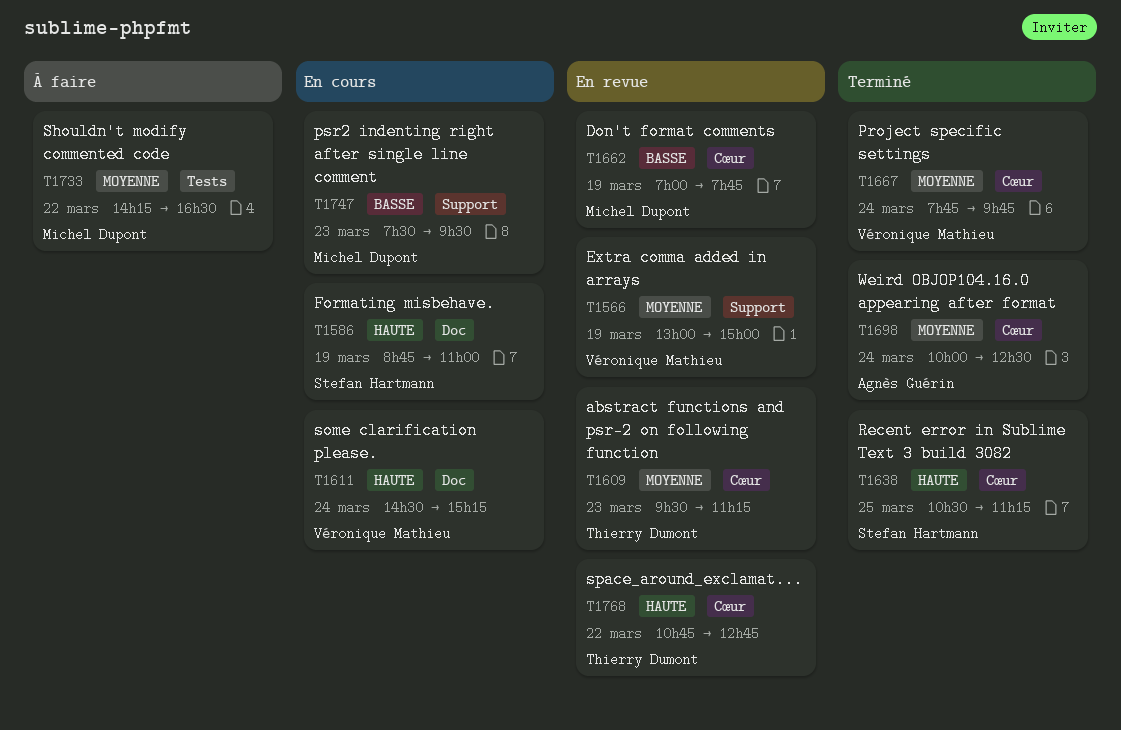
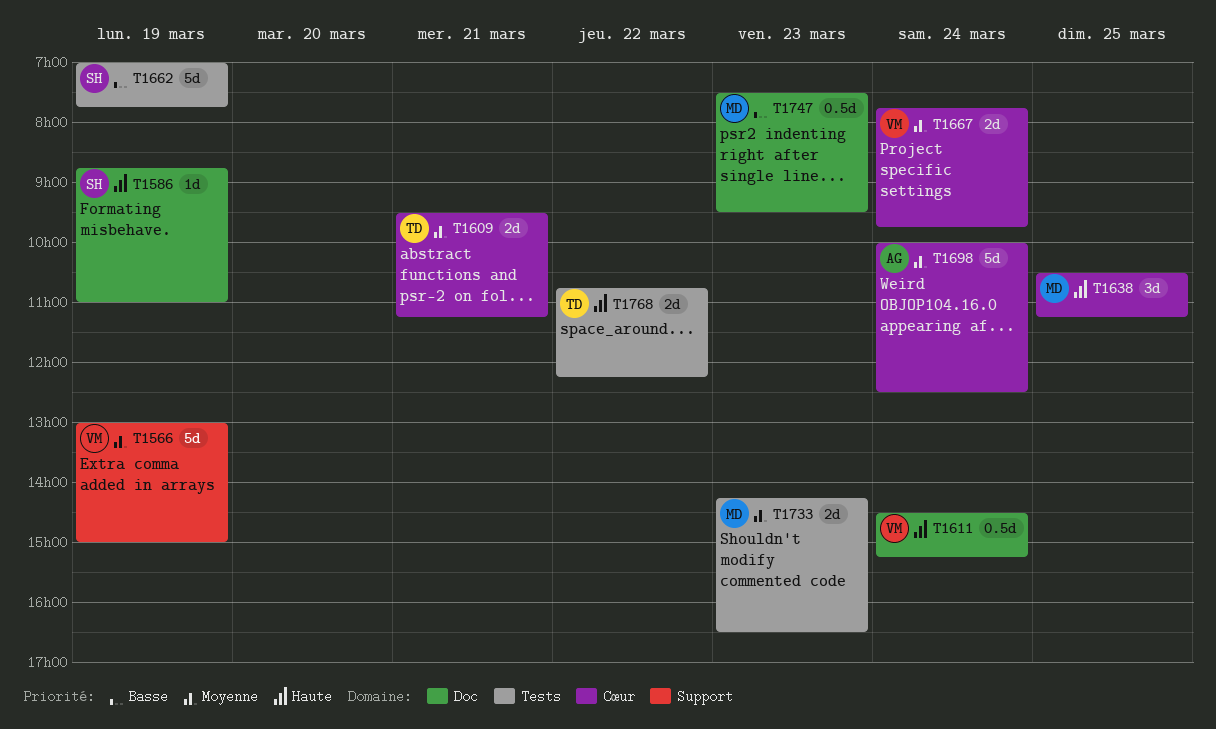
T1609, day: Mar 23 -> Mar 21
T1638, owner: Stefan Hartmann -> Michel Dupont
T1662, owner: Michel Dupont -> Stefan Hartmann
T1662, label: Cœur -> Tests
T1733, day: Mar 22 -> Mar 23
T1747, label: Support -> Doc
T1768, label: Cœur -> Tests
T1768, ends: 12:45 -> 12:15

